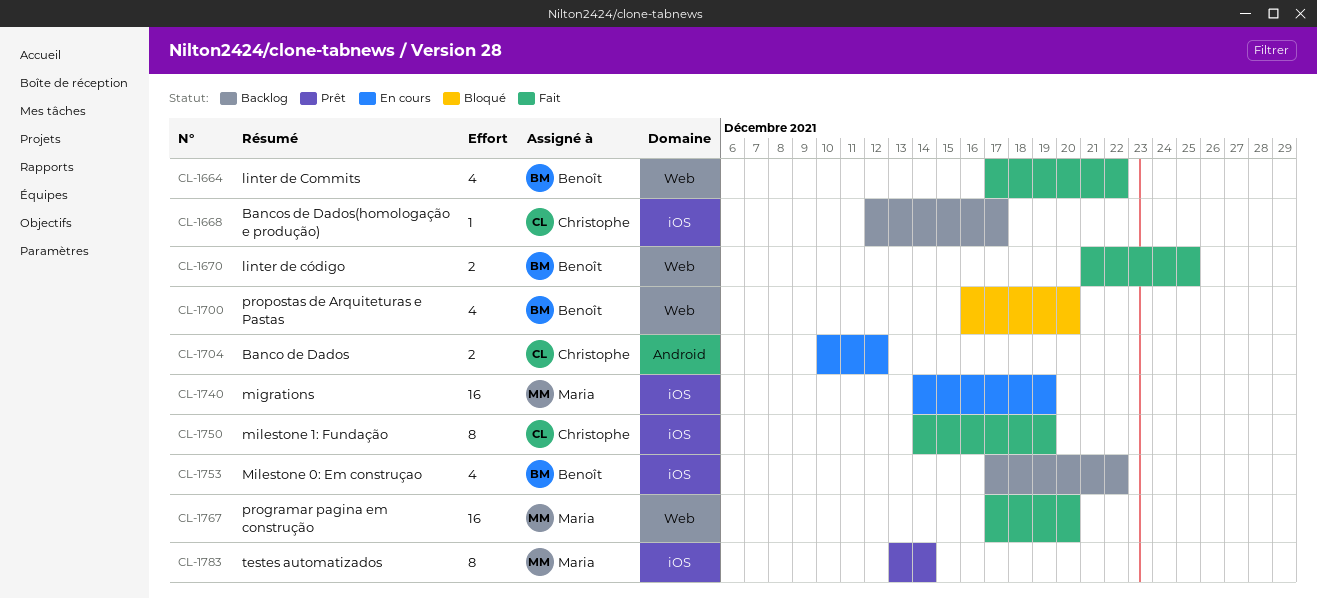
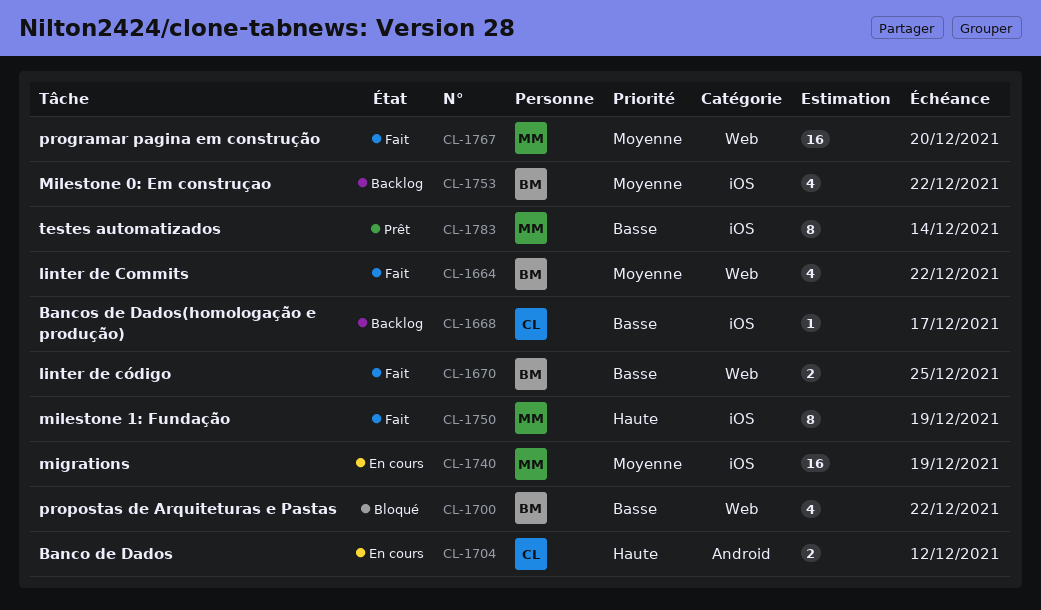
CL-1700, due: Dec 20 -> Dec 22
CL-1750, owner: Christophe -> Maria

